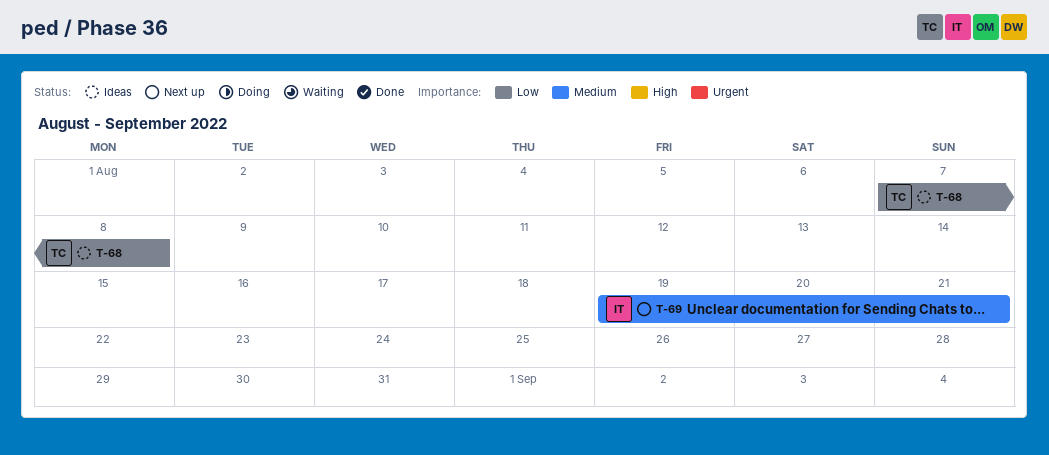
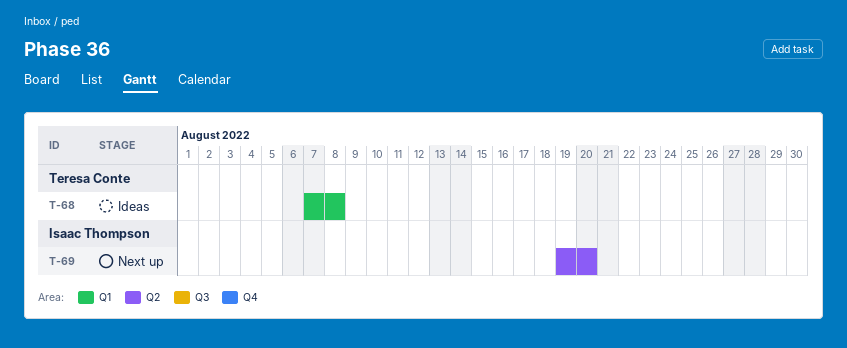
T-69, due: Aug 21 -> Aug 20

